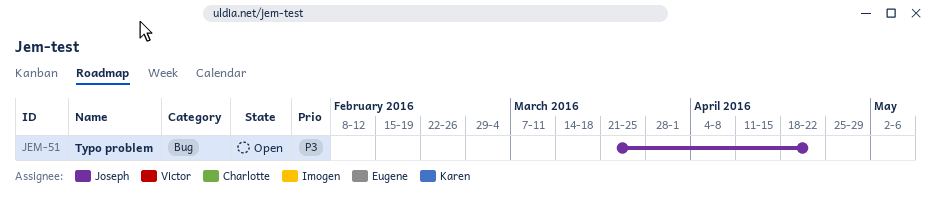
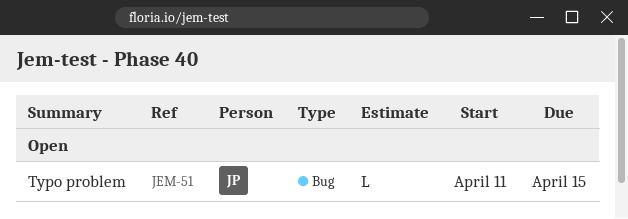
JEM-51, start: Mar 21 -> Apr 11
JEM-51, due: Apr 22 -> Apr 15

